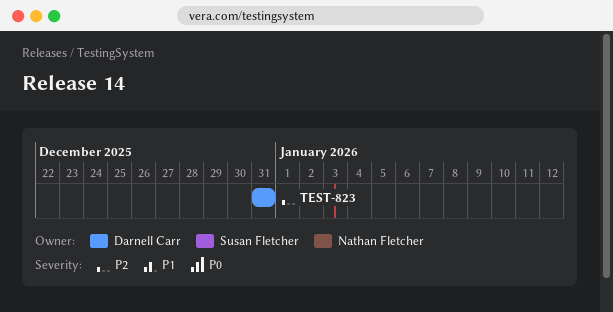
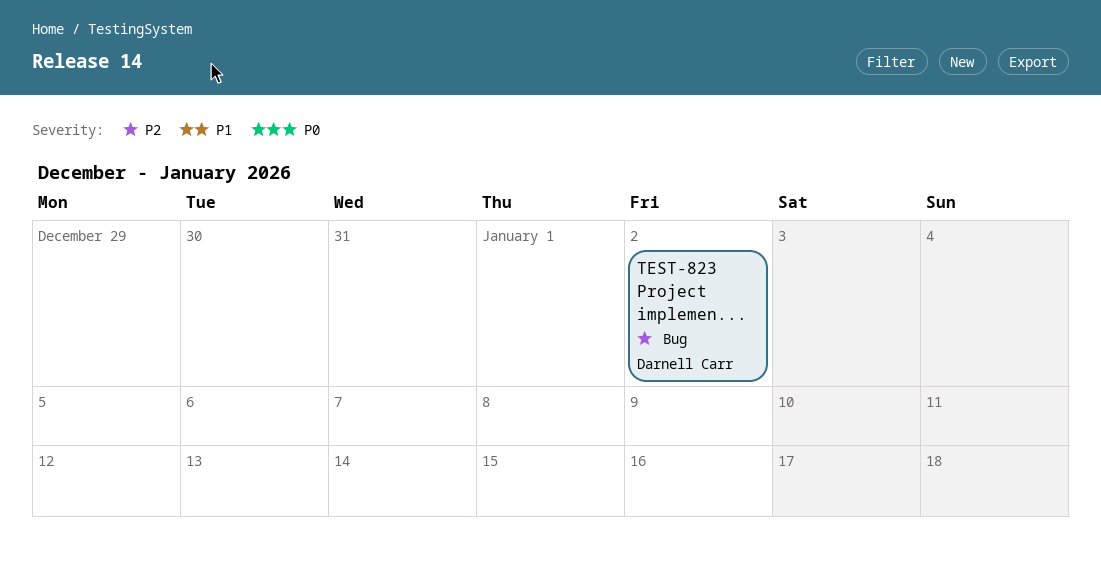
TEST-823, due: Dec 31 -> Jan 2

